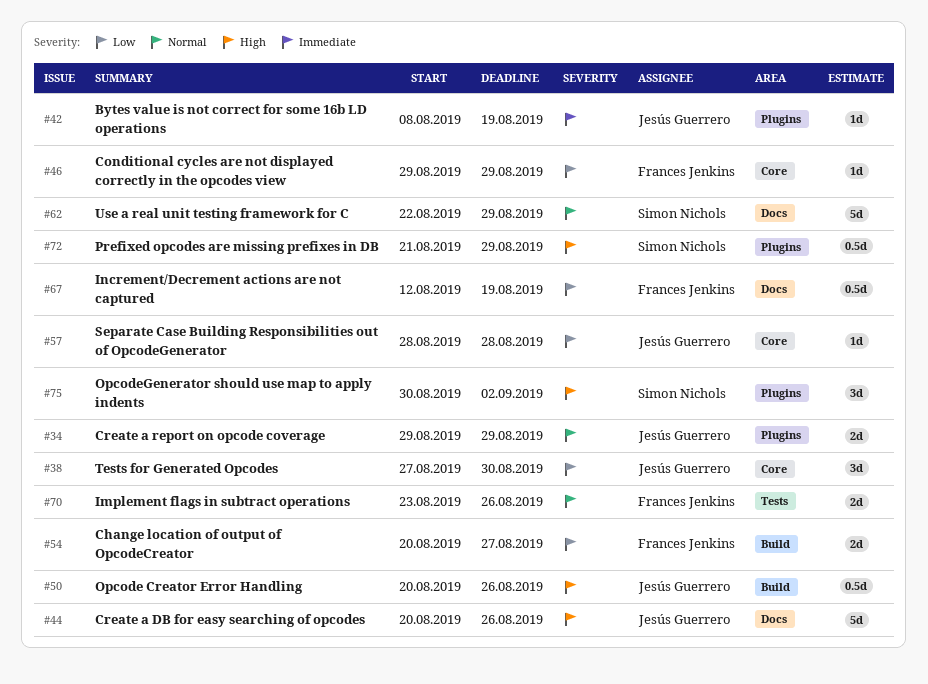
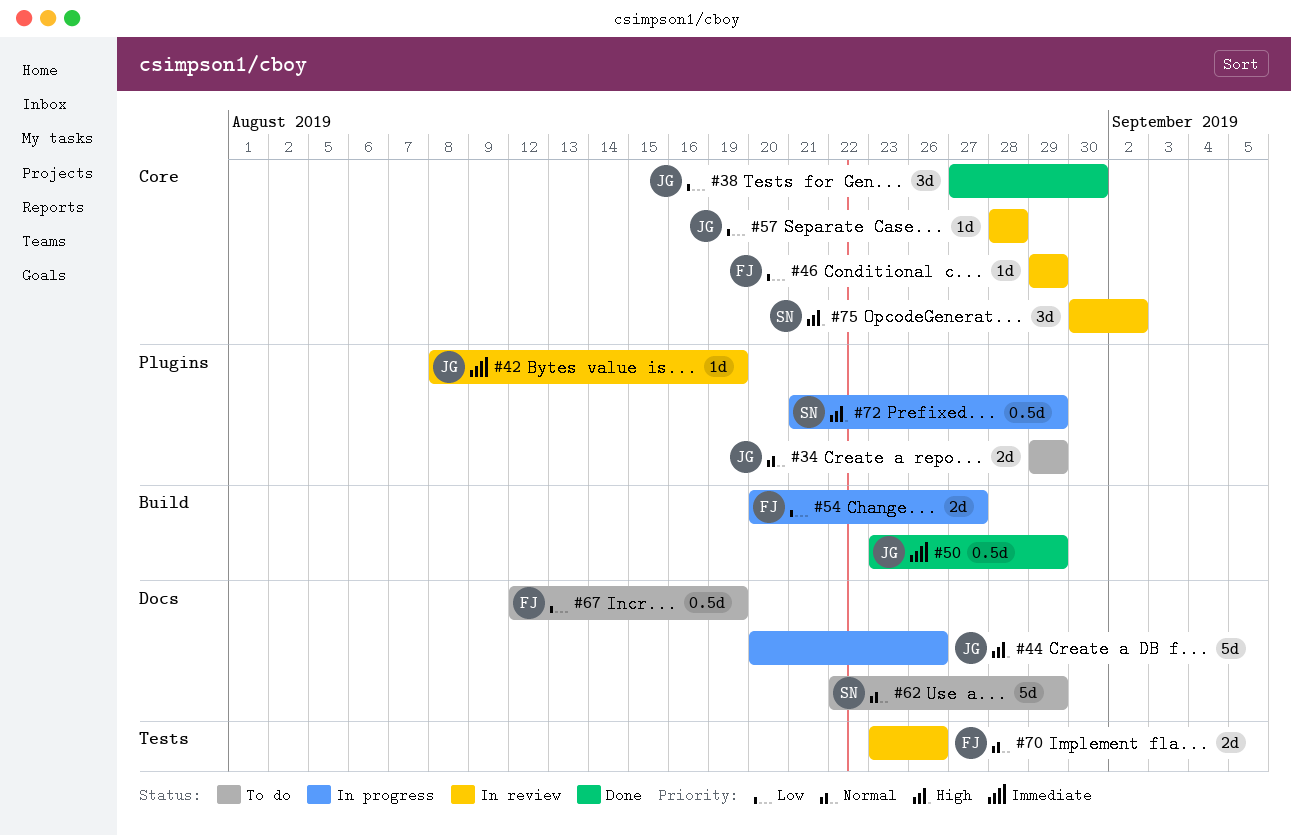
#50, priority: High -> Immediate
#50, start: Aug 20 -> Aug 23
#50, due: Aug 26 -> Aug 29
#75, label: Plugins -> Core

